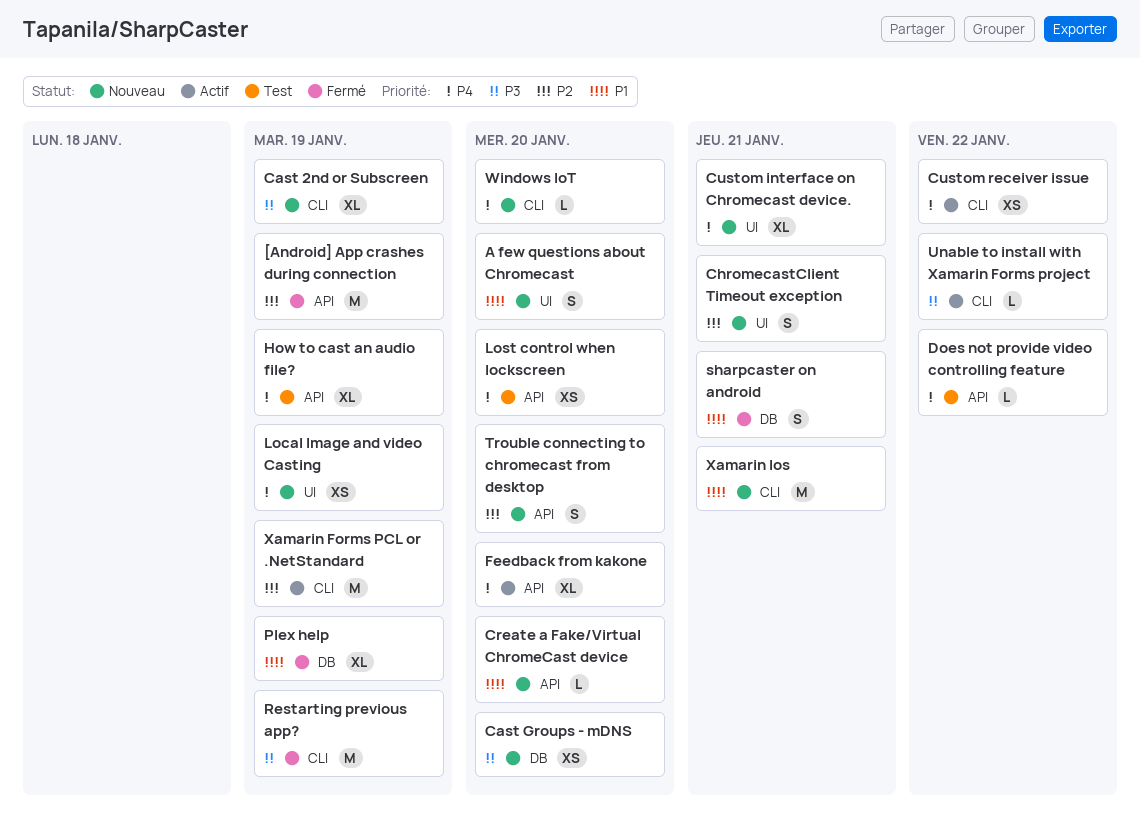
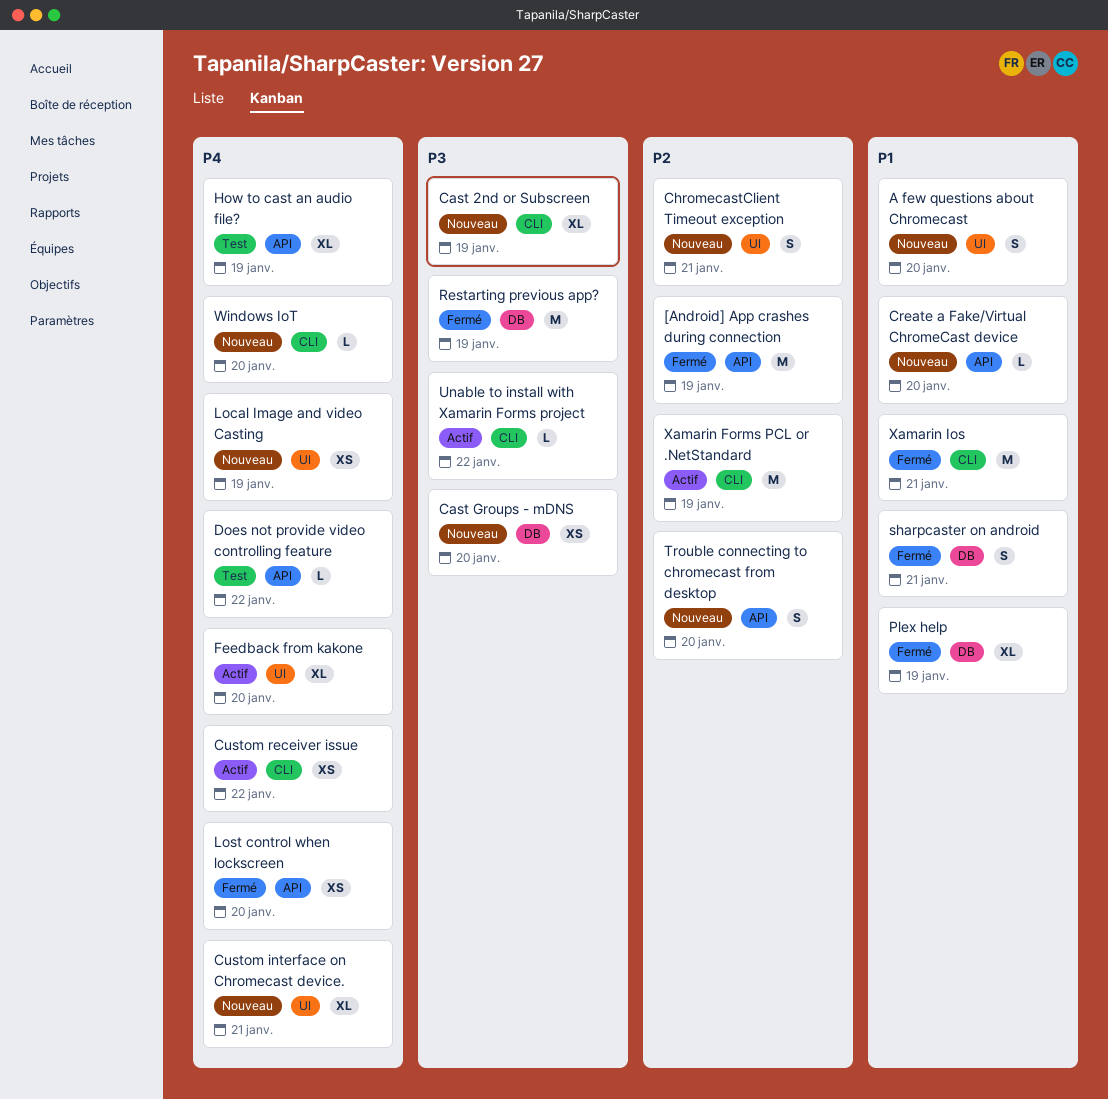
Feedback from kakone, label: API -> UI
Lost control when lockscreen, status: Test -> Fermé
Restarting previous app?, label: CLI -> DB
Xamarin Ios, status: Nouveau -> Fermé

